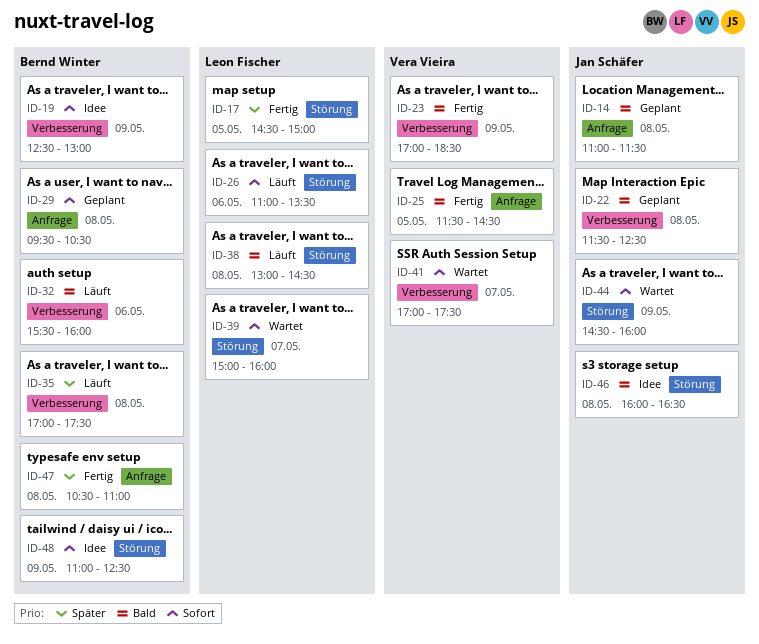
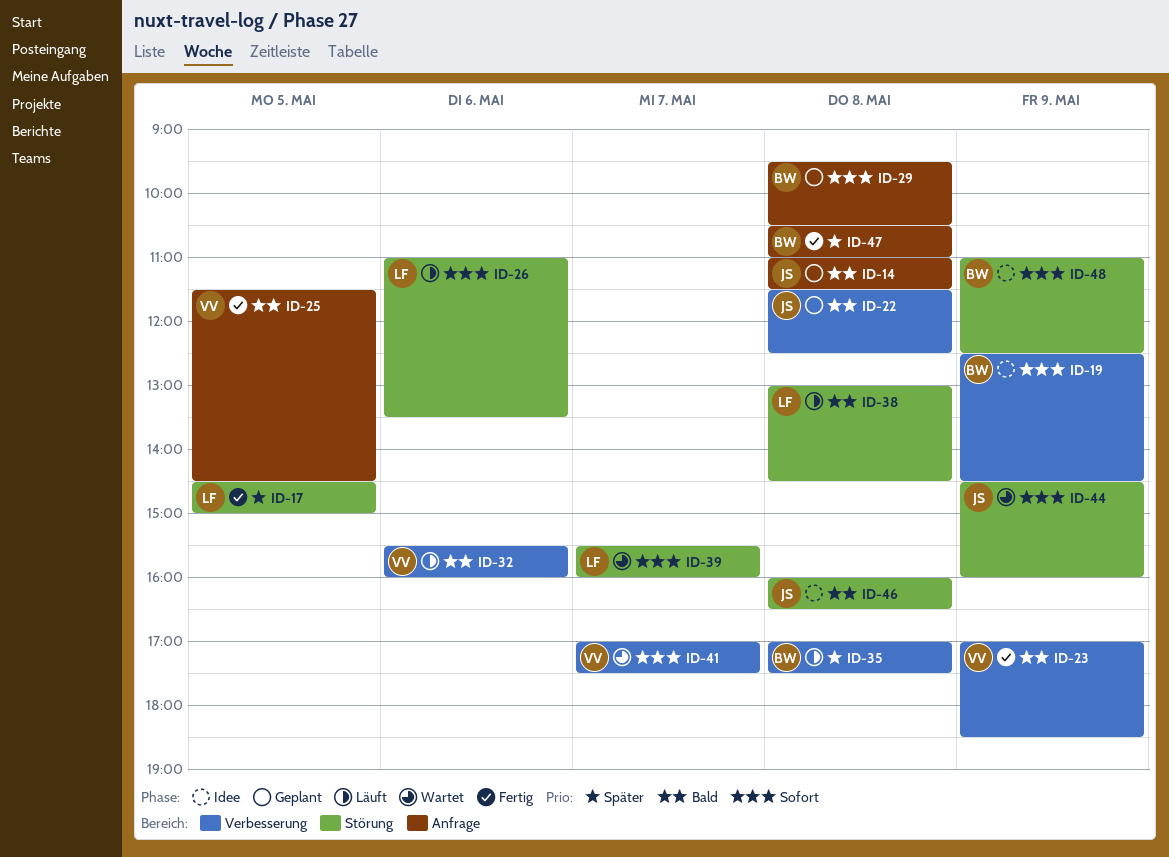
ID-19, ends: 13:00 -> 14:30
ID-32, owner: Bernd Winter -> Vera Vieira
ID-39, begins: 15:00 -> 15:30

